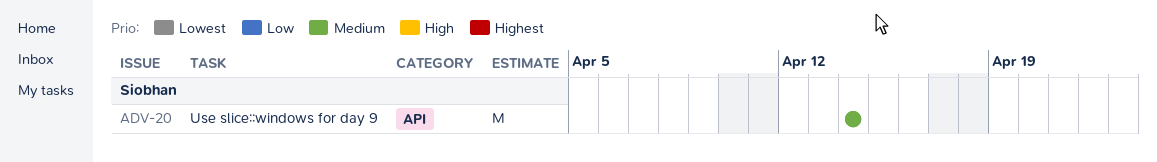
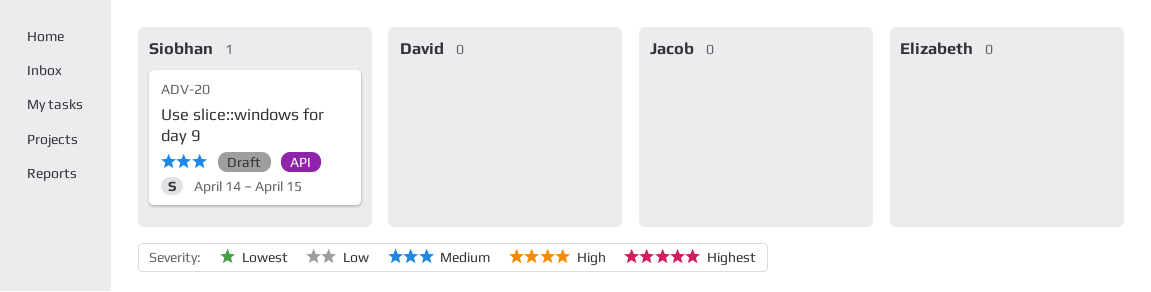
ADV-20, estimate: M -> S
ADV-20, due: Apr 14 -> Apr 15

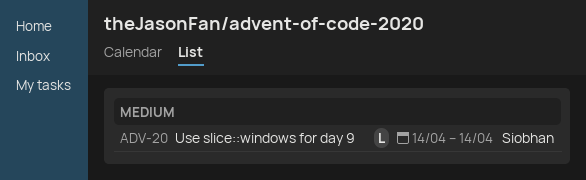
ADV-20, estimate: S -> L
ADV-20, due: Apr 15 -> Apr 14

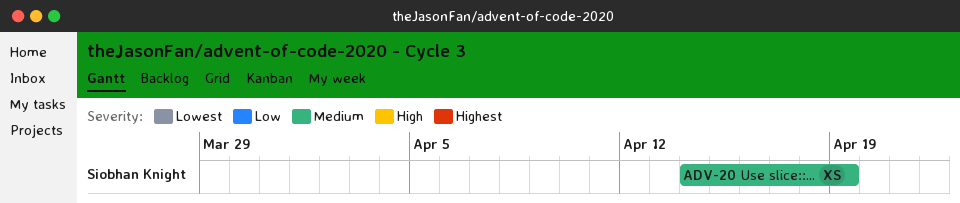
ADV-20, estimate: L -> XS
ADV-20, due: Apr 14 -> Apr 19

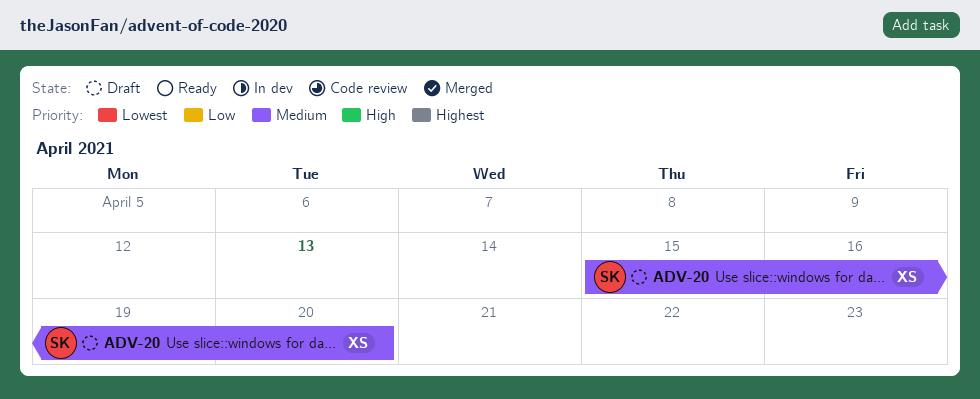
ADV-20, start: Apr 14 -> Apr 15
ADV-20, due: Apr 19 -> Apr 20

